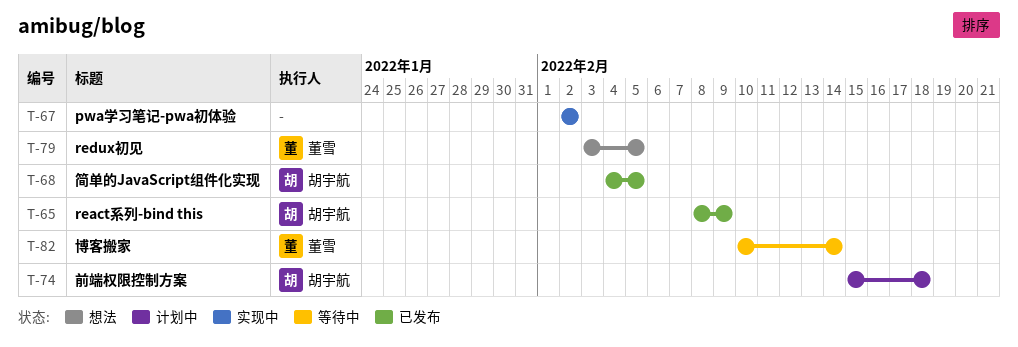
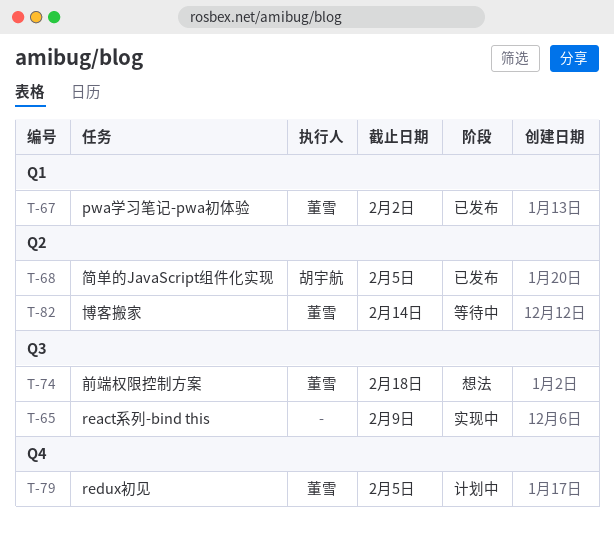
T-65, status: 已发布 -> 实现中
T-65, owner: 胡宇航 -> none
T-67, status: 实现中 -> 已发布
T-67, owner: none -> 董雪
T-74, status: 计划中 -> 想法
T-74, owner: 胡宇航 -> 董雪
T-79, status: 想法 -> 计划中

